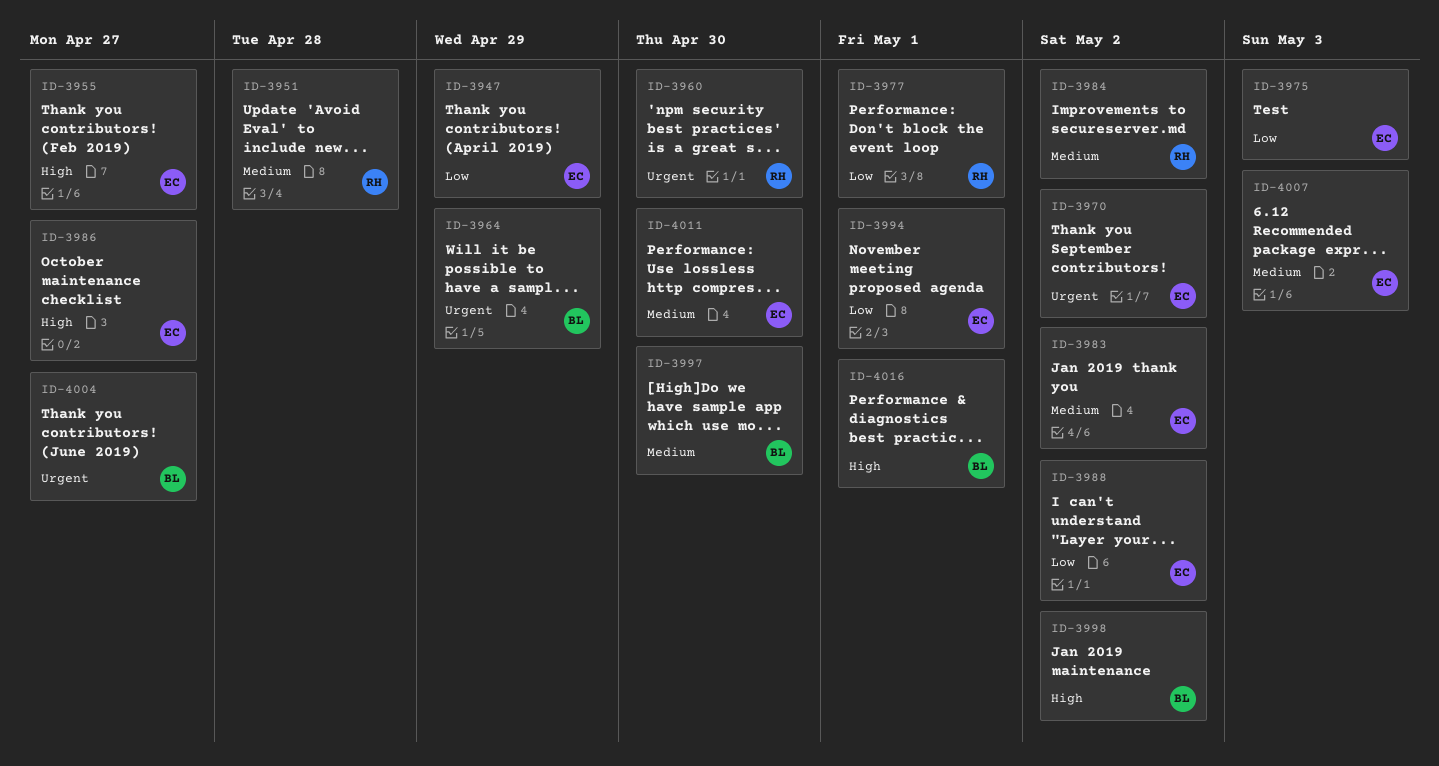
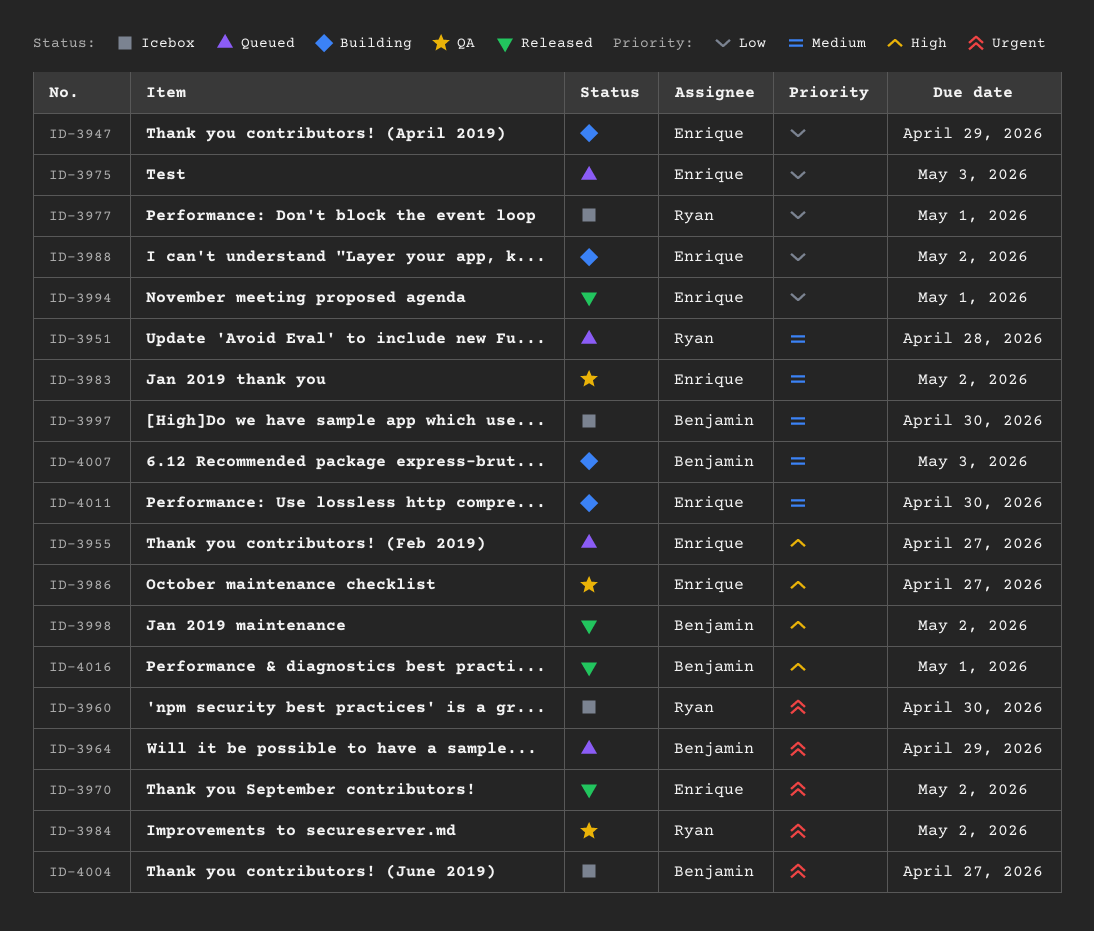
ID-3984, priority: Medium -> Urgent
ID-4007, owner: Enrique -> Benjamin

